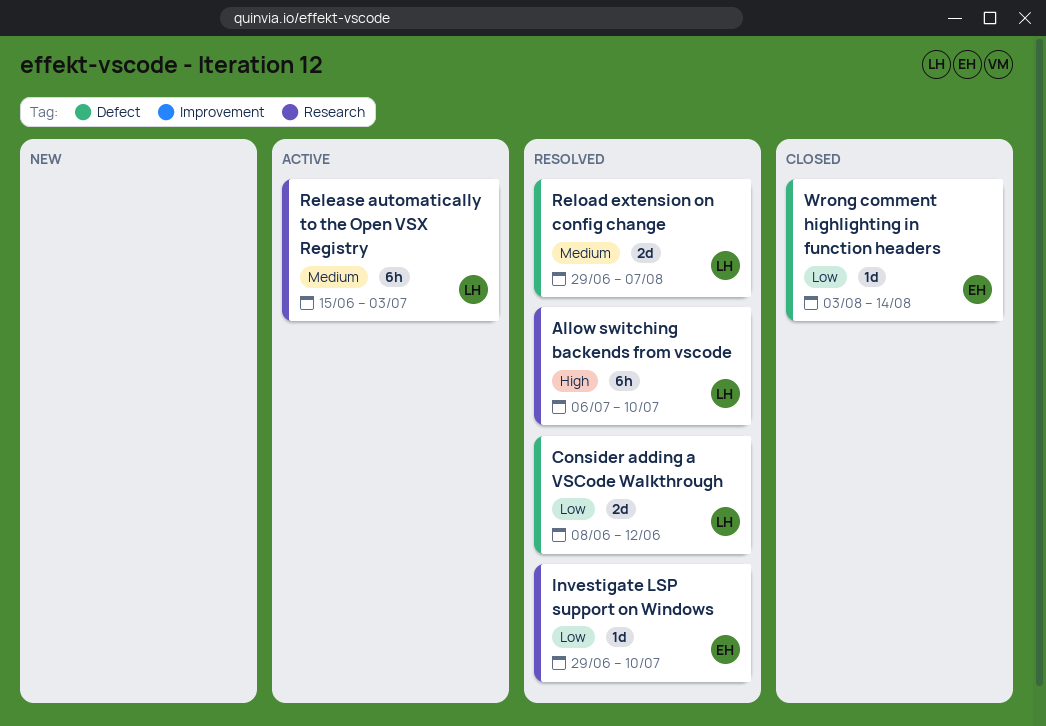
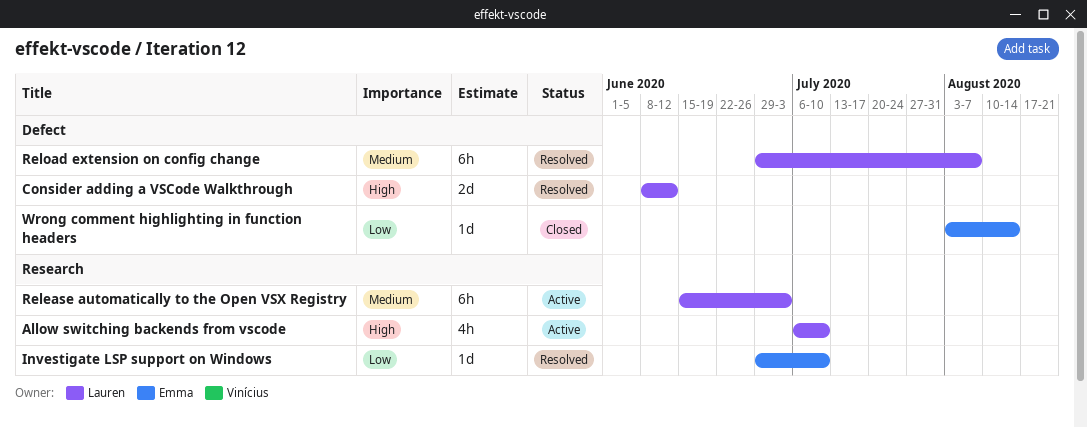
Allow switching backends from vscode, status: Resolved -> Active
Allow switching backends from vscode, estimate: 6h -> 4h
Consider adding a VSCode Walkthrough, priority: Low -> High
Reload extension on config change, estimate: 2d -> 6h

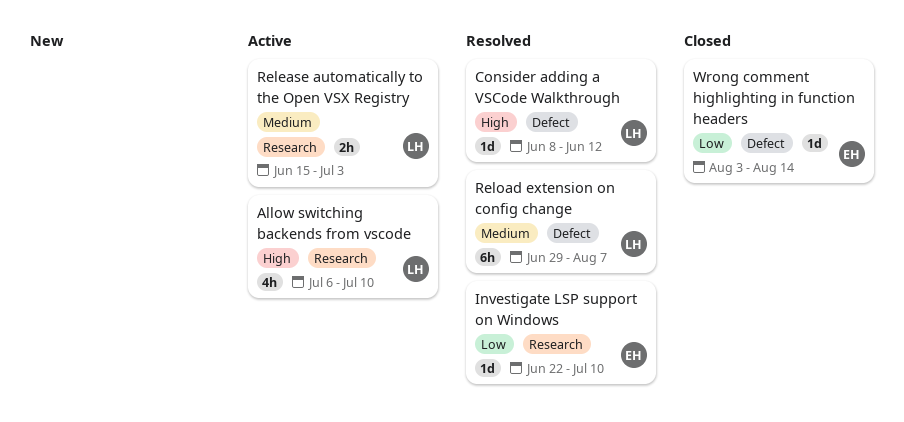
Consider adding a VSCode Walkthrough, estimate: 2d -> 1d
Investigate LSP support on Windows, start: Jun 29 -> Jun 22
Release automatically to the Open VSX Registry, estimate: 6h -> 2h

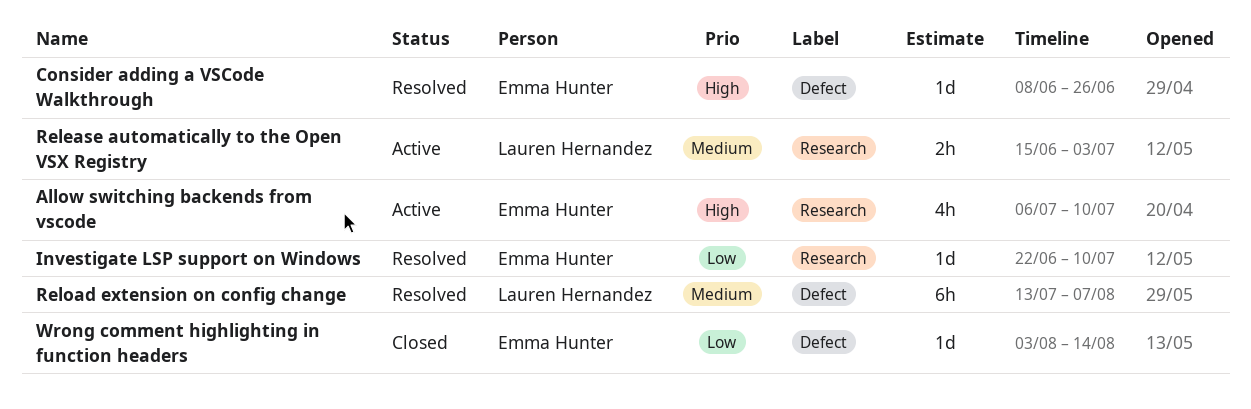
Allow switching backends from vscode, owner: Lauren Hernandez -> Emma Hunter
Consider adding a VSCode Walkthrough, owner: Lauren Hernandez -> Emma Hunter
Consider adding a VSCode Walkthrough, due: Jun 12 -> Jun 26
Reload extension on config change, start: Jun 29 -> Jul 13

